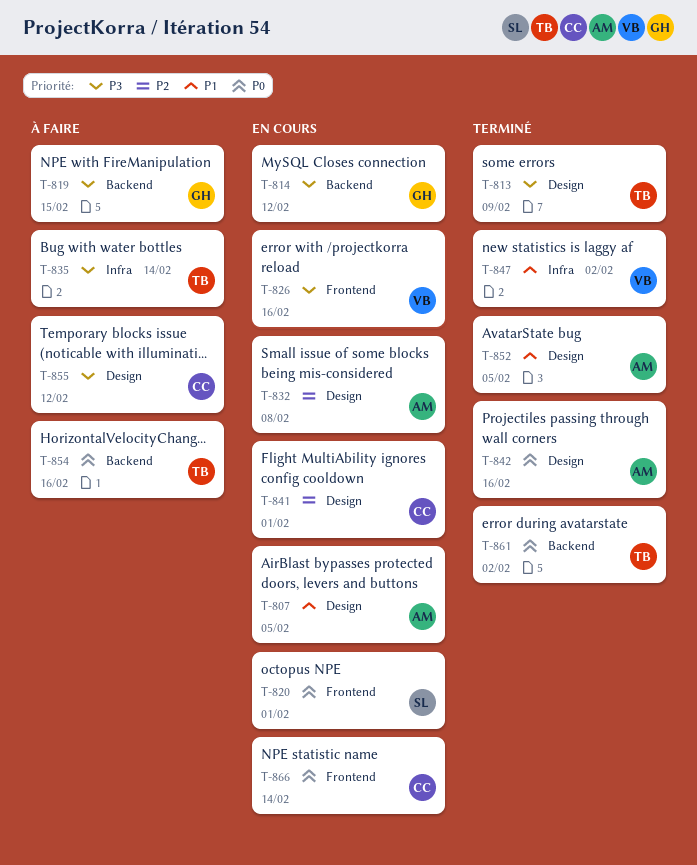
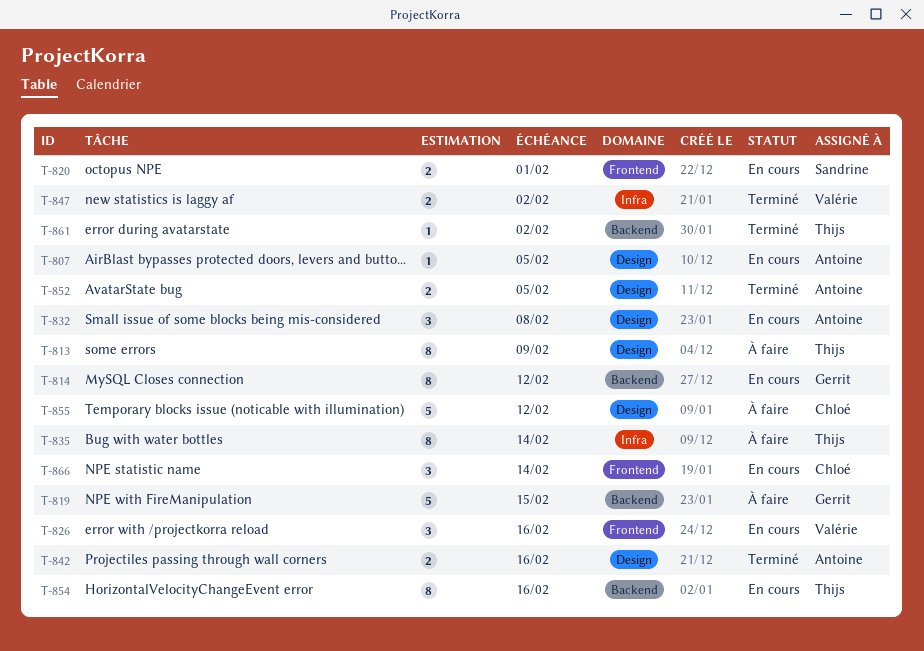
T-813, status: Terminé -> À faire
T-841: present -> none
T-854, status: À faire -> En cours

